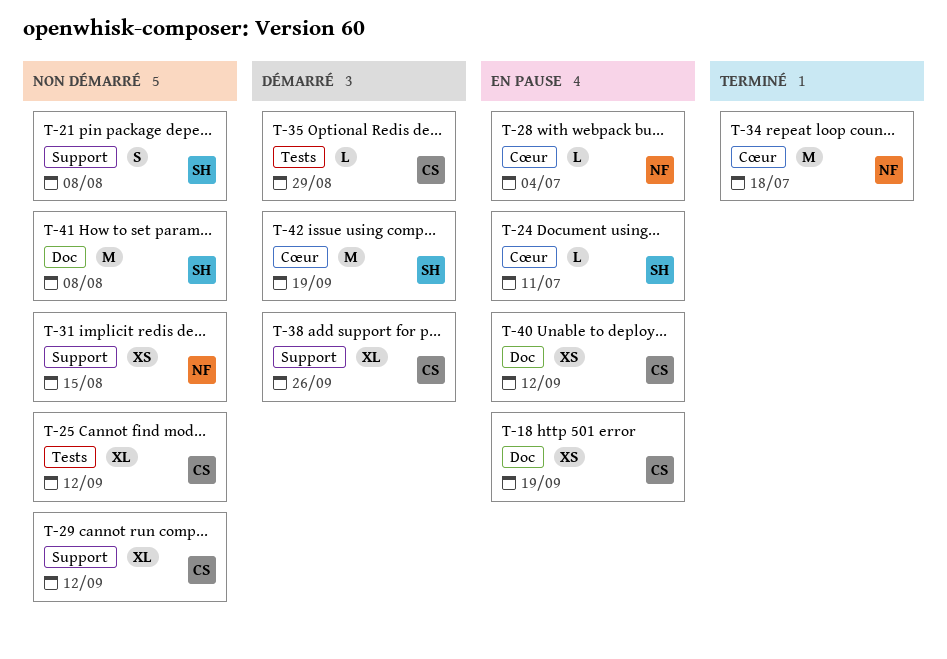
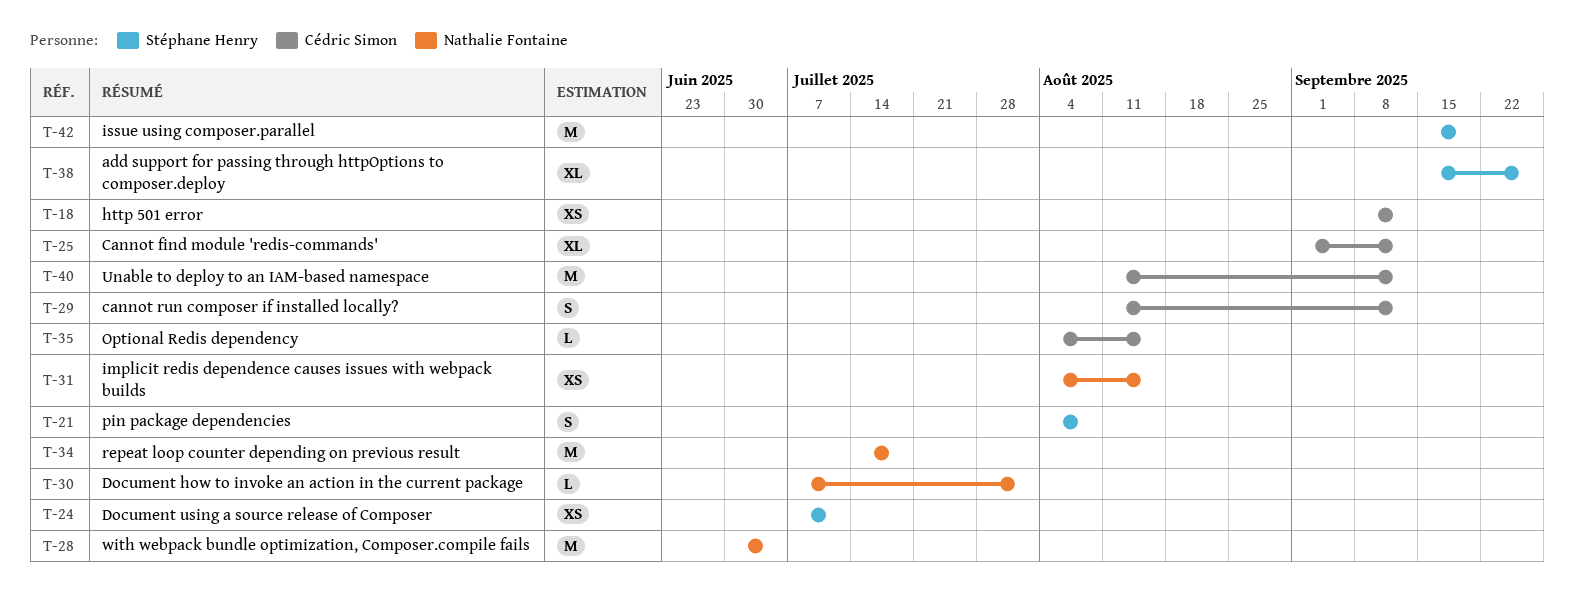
T-18, due: Sep 19 -> Sep 12
T-24, estimate: L -> XS
T-28, estimate: L -> M
T-29, estimate: XL -> S
T-30: none -> present
T-35, due: Aug 29 -> Aug 15
T-38, owner: Cédric Simon -> Stéphane Henry
T-40, estimate: XS -> M
T-41: present -> none

